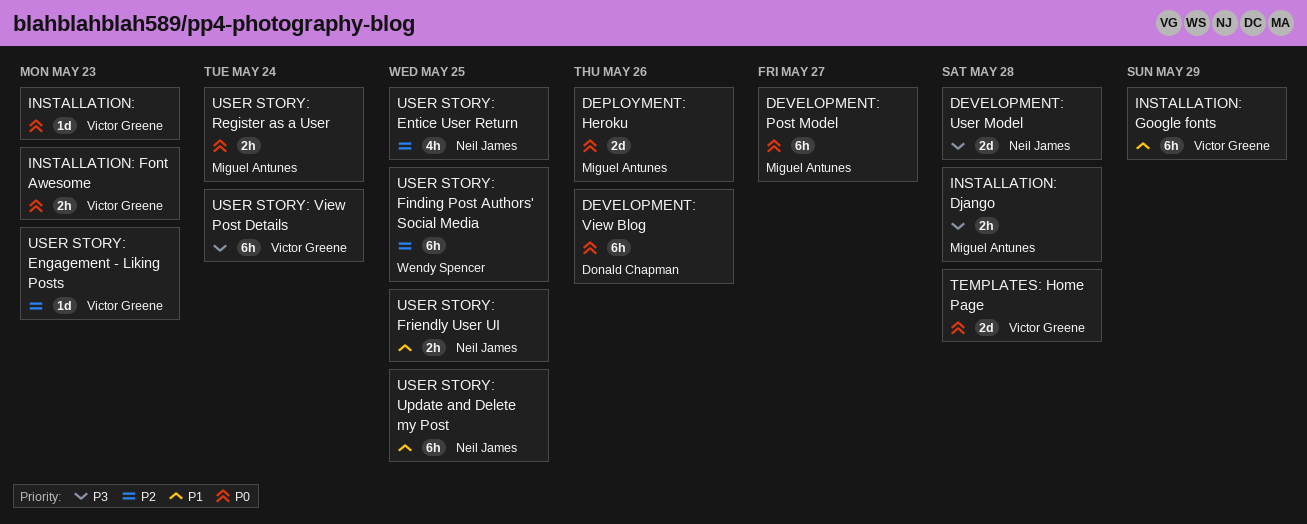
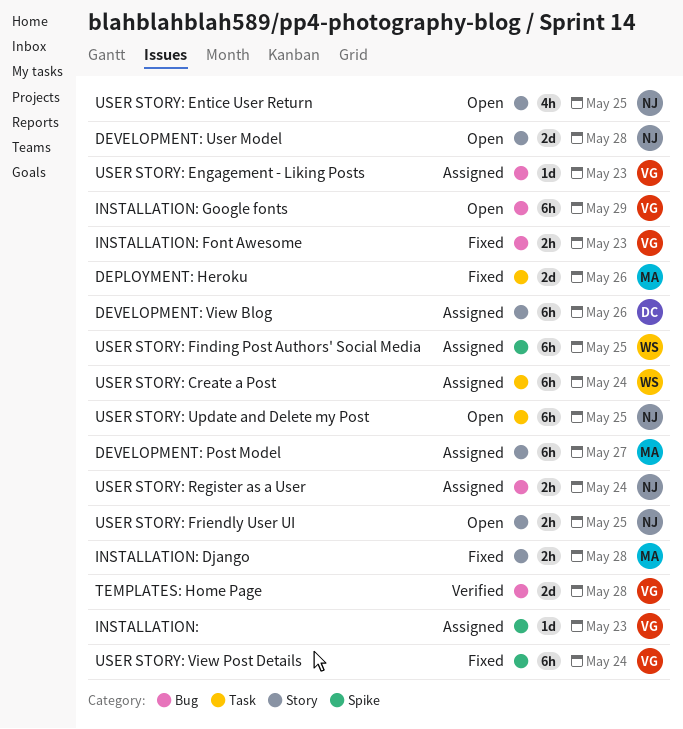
USER STORY: Create a Post: none -> present
USER STORY: Register as a User, owner: Miguel Antunes -> Neil James

